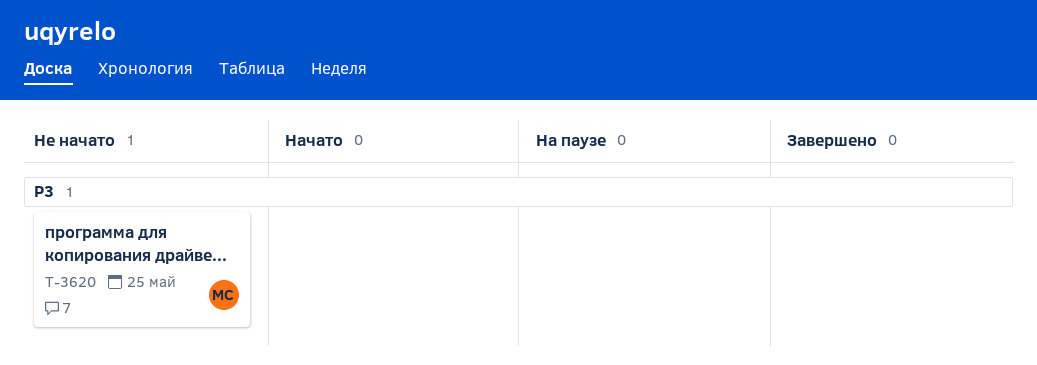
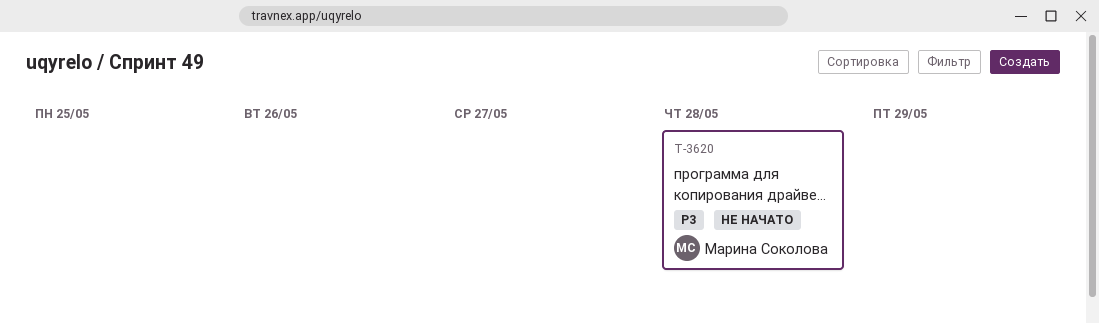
T-3620, due: May 25 -> May 28

